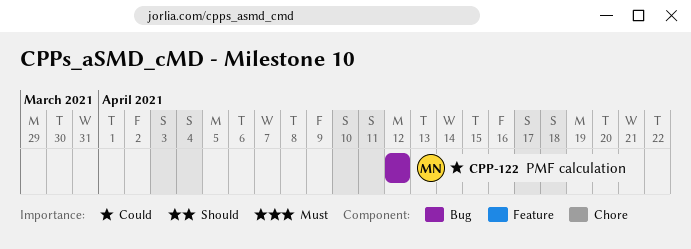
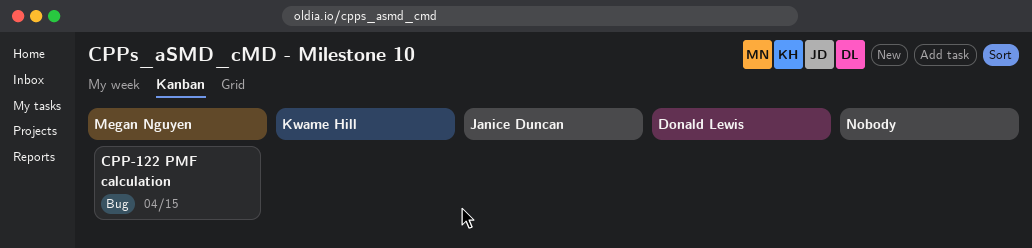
CPP-122, due: Apr 12 -> Apr 15

